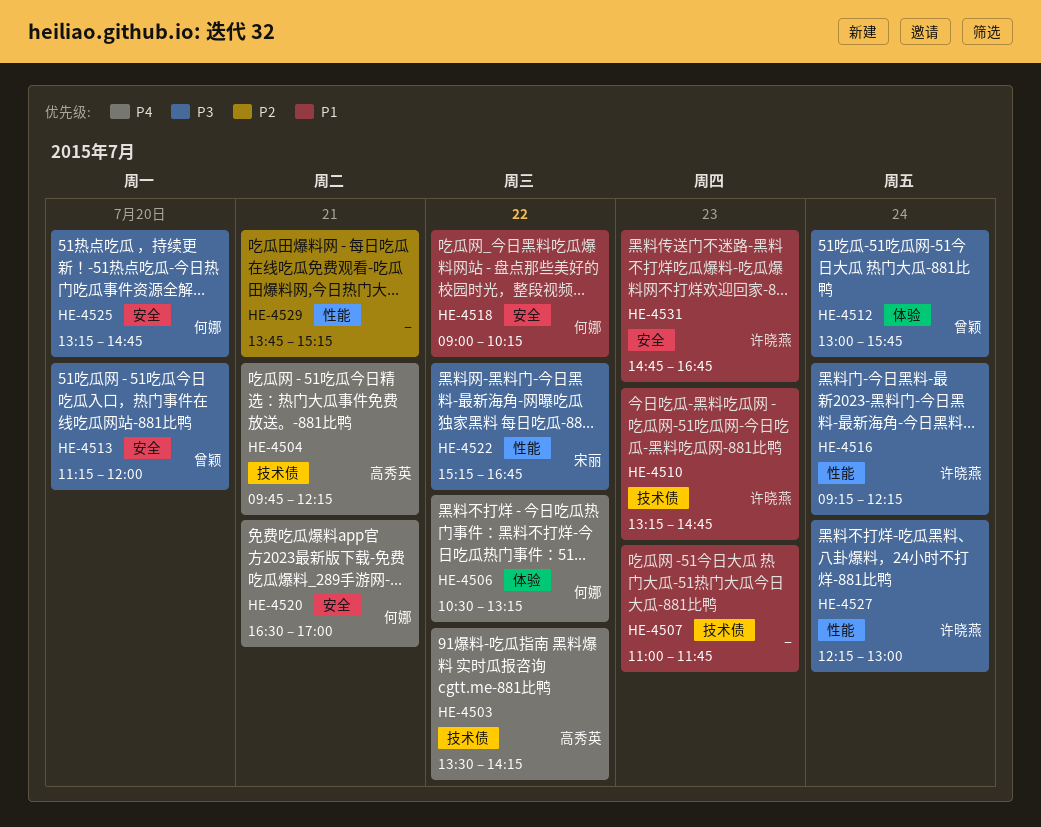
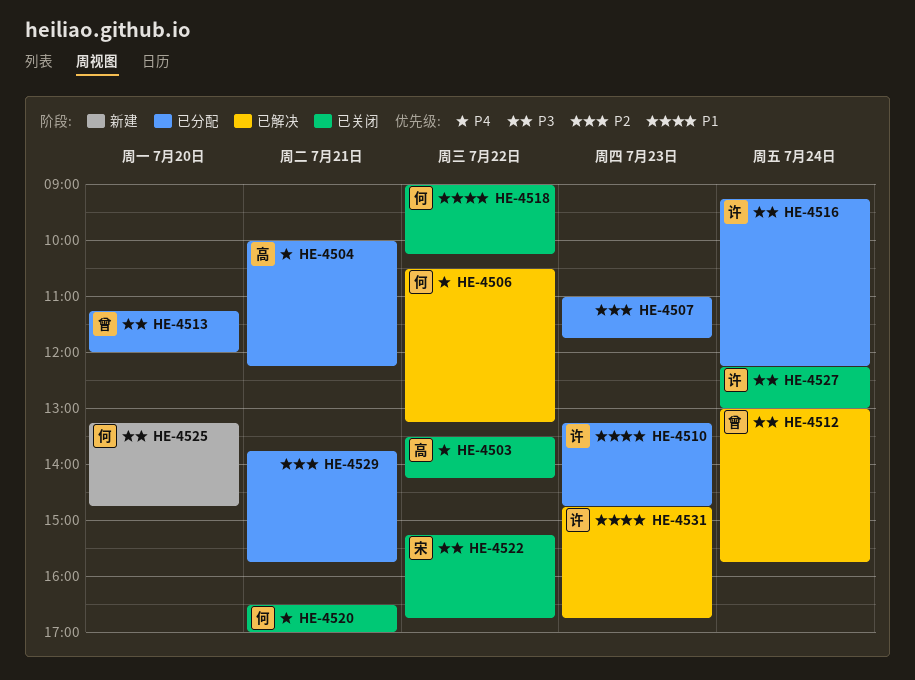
HE-4504, begins: 09:45 -> 10:00
HE-4507, priority: P1 -> P2
HE-4529, ends: 15:15 -> 15:45

